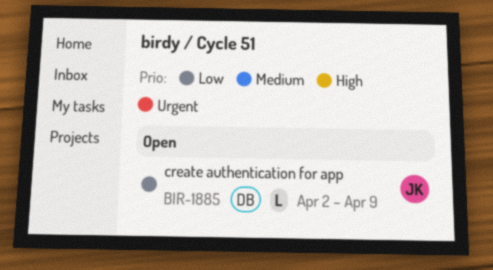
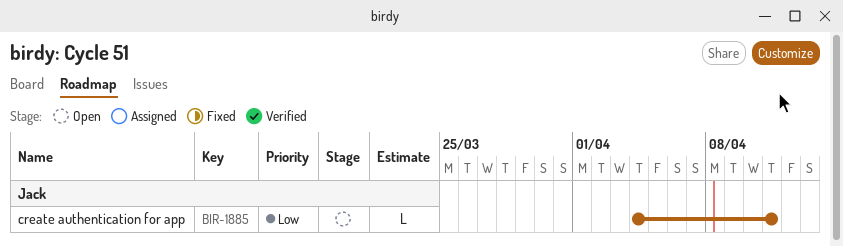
BIR-1885, start: Apr 2 -> Apr 4
BIR-1885, due: Apr 9 -> Apr 11

